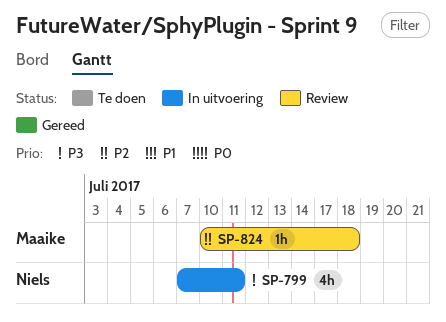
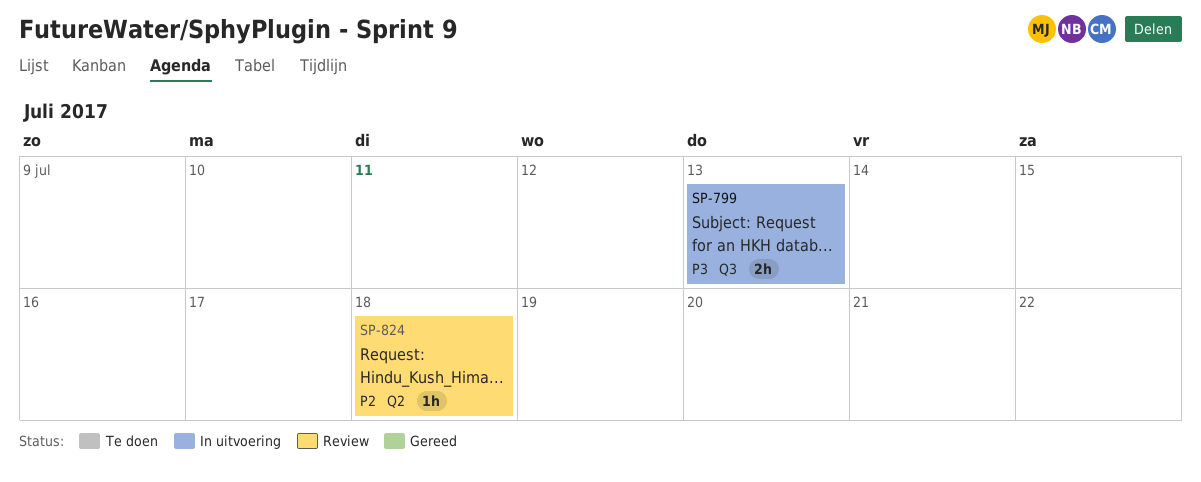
SP-799, estimate: 4h -> 2h
SP-799, due: Jul 11 -> Jul 13

